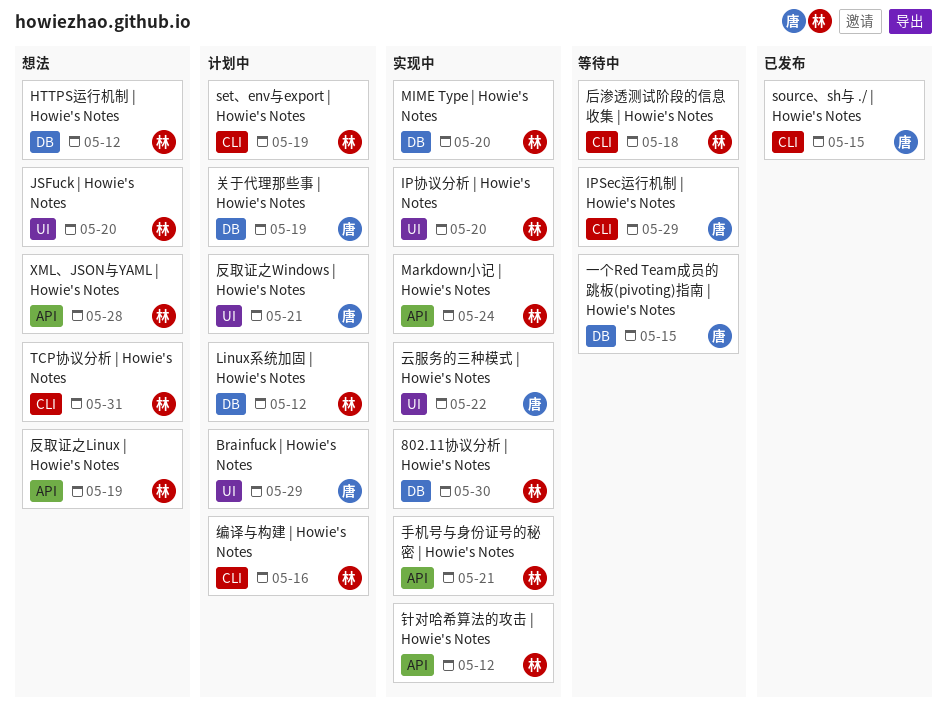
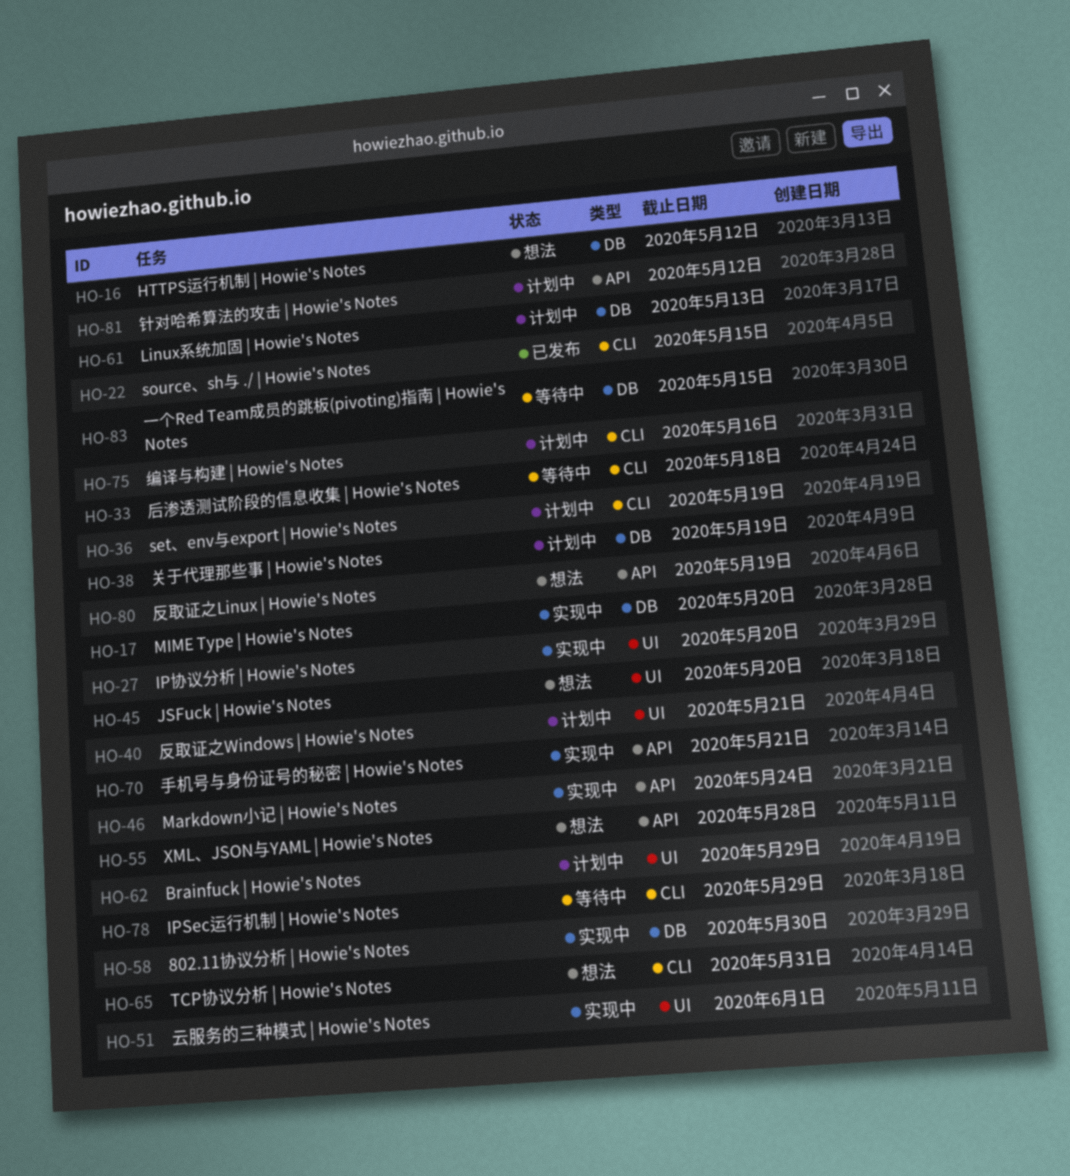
Linux系统加固 | Howie's Notes, due: May 12 -> May 13
云服务的三种模式 | Howie's Notes, due: May 22 -> Jun 1
针对哈希算法的攻击 | Howie's Notes, status: 实现中 -> 计划中

